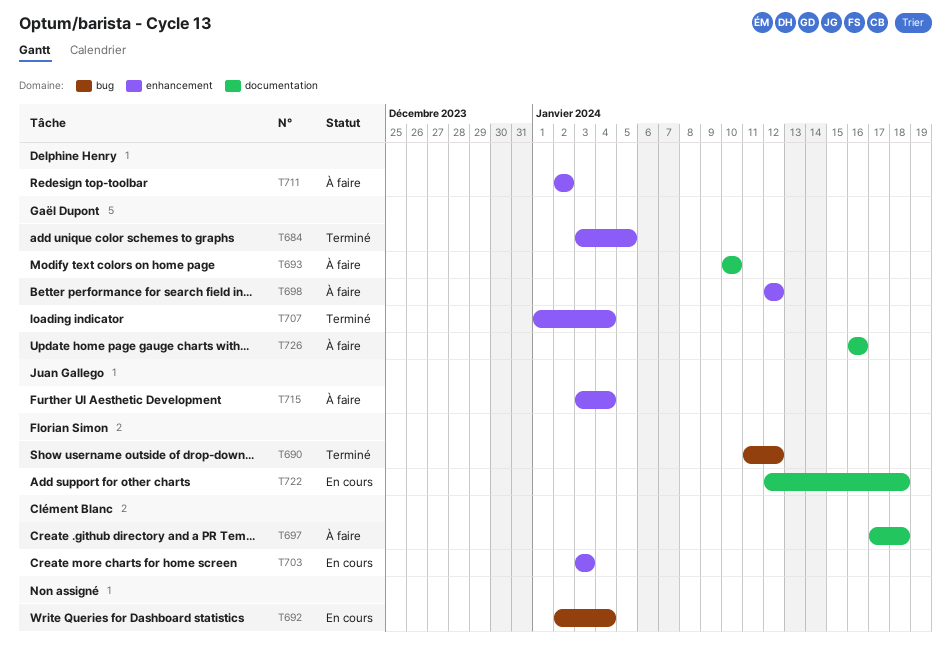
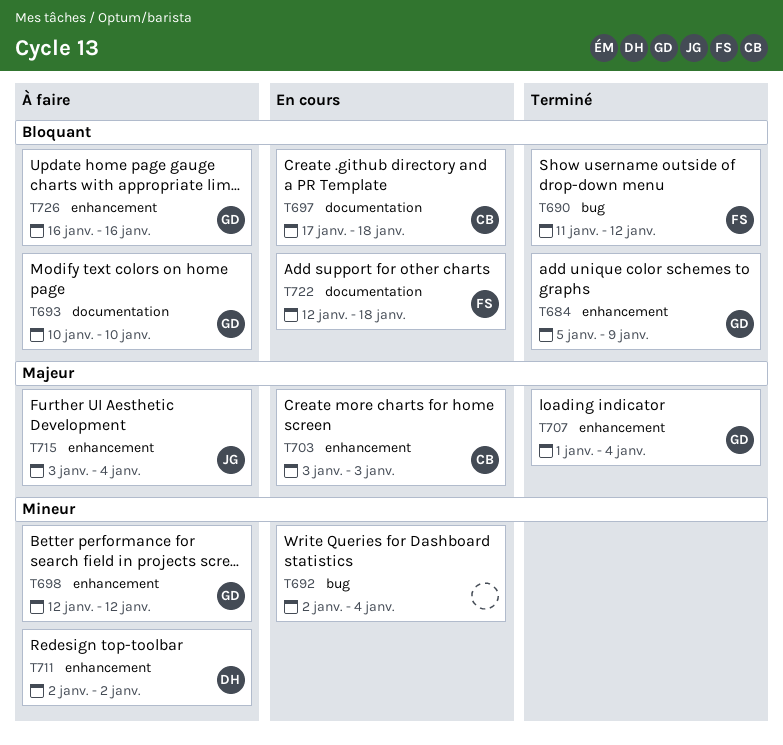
T684, start: Jan 3 -> Jan 5
T684, due: Jan 5 -> Jan 9
T697, status: À faire -> En cours
T726, label: documentation -> enhancement

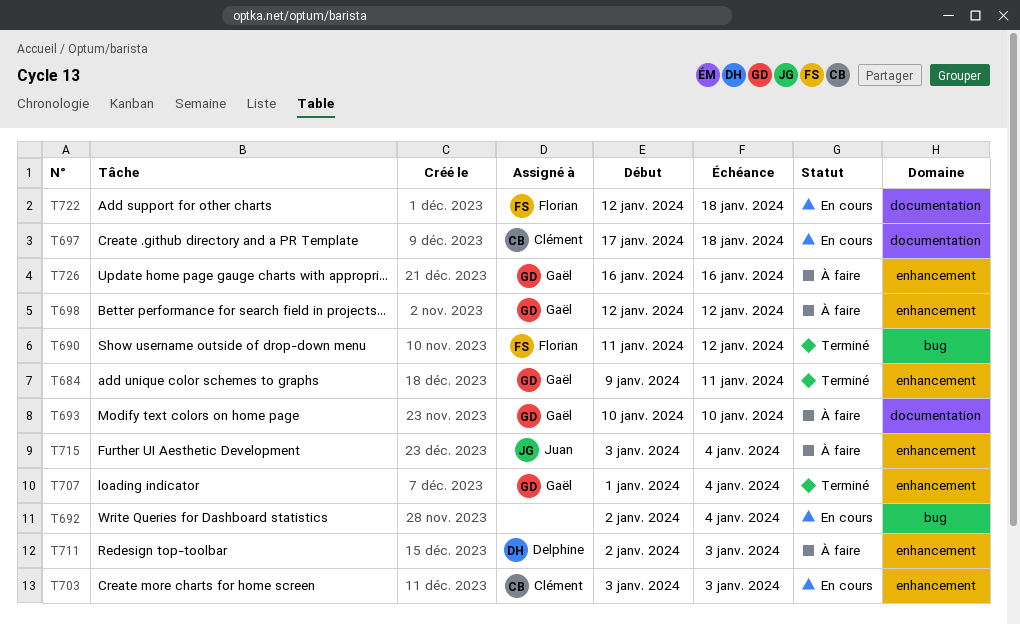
T684, start: Jan 5 -> Jan 9
T684, due: Jan 9 -> Jan 11
T711, due: Jan 2 -> Jan 3

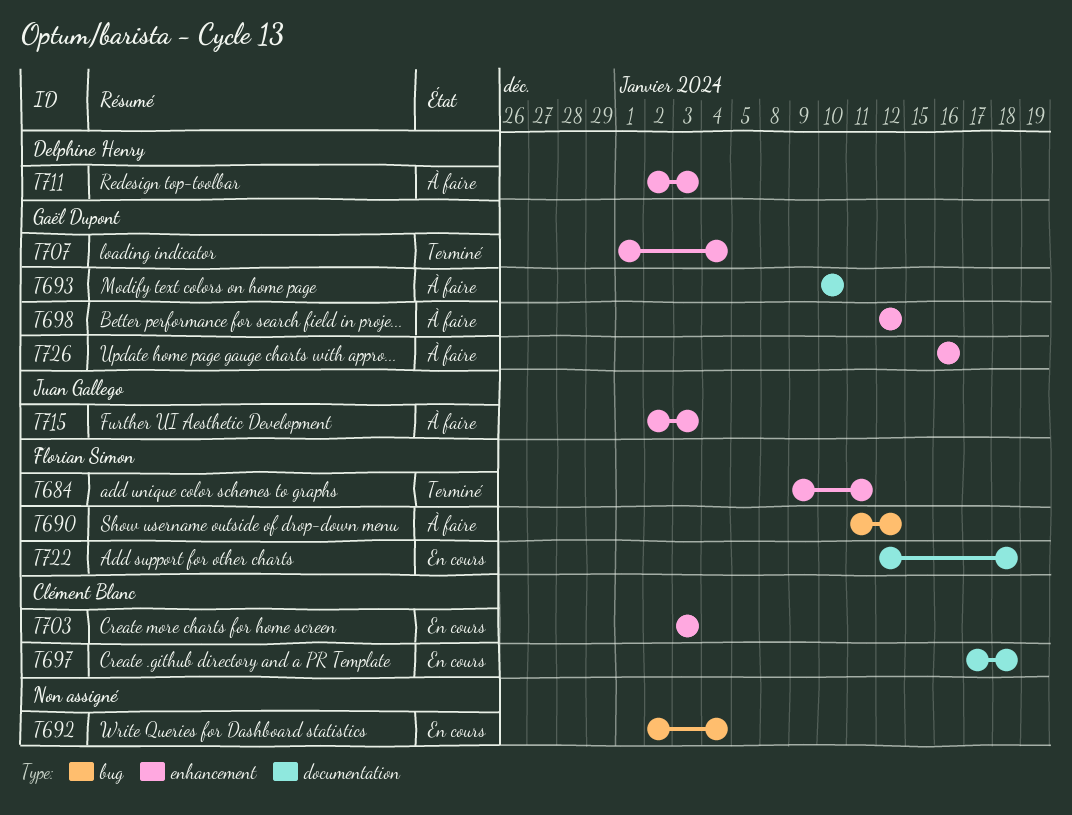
T684, owner: Gaël Dupont -> Florian Simon
T690, status: Terminé -> À faire
T715, start: Jan 3 -> Jan 2
T715, due: Jan 4 -> Jan 3

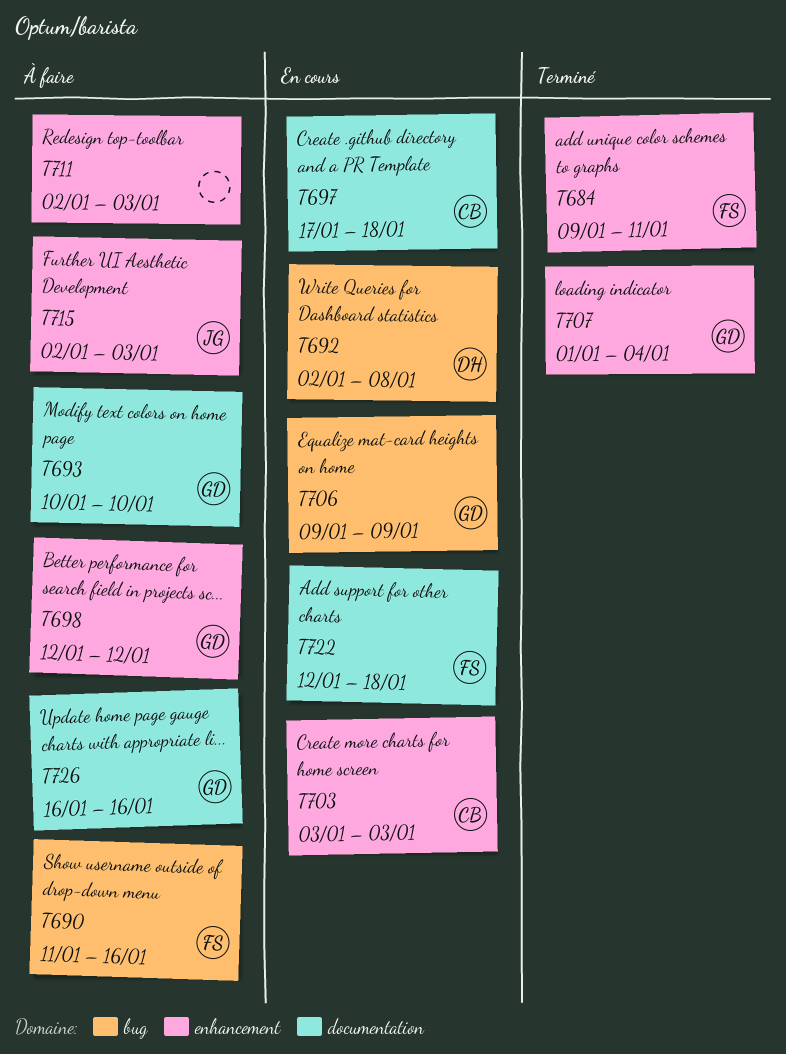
T690, due: Jan 12 -> Jan 16
T692, owner: none -> Delphine Henry
T692, due: Jan 4 -> Jan 8
T706: none -> present
T711, owner: Delphine Henry -> none
T726, label: enhancement -> documentation

